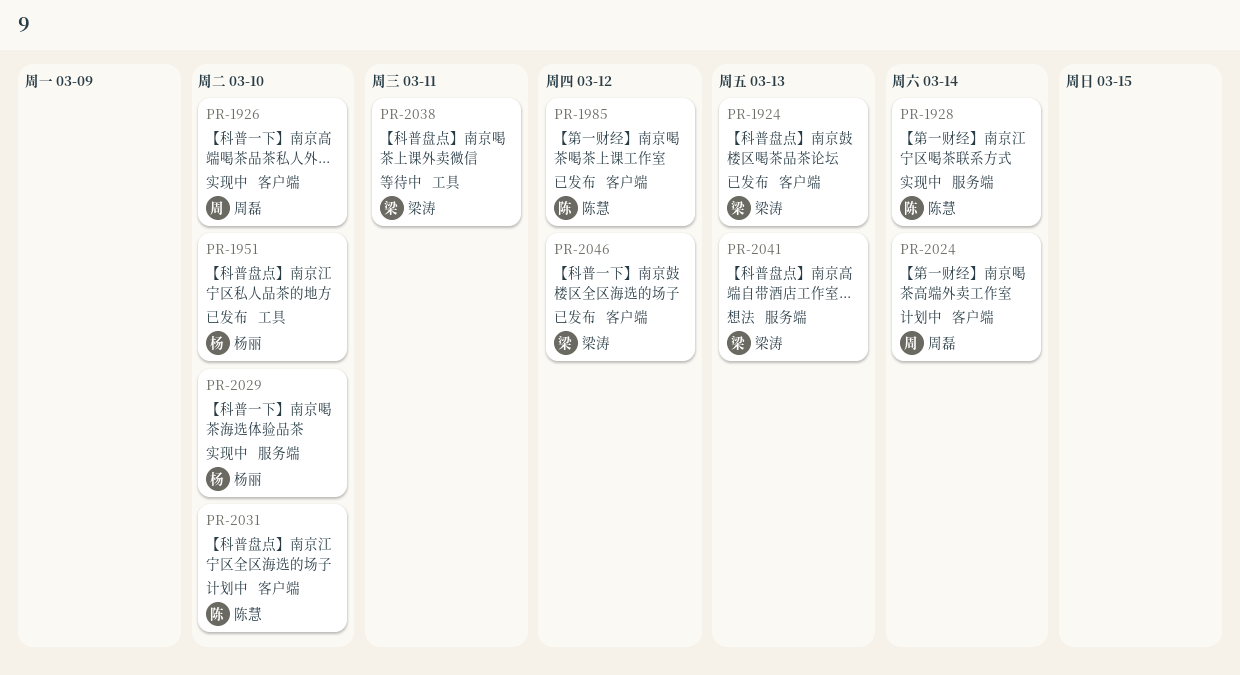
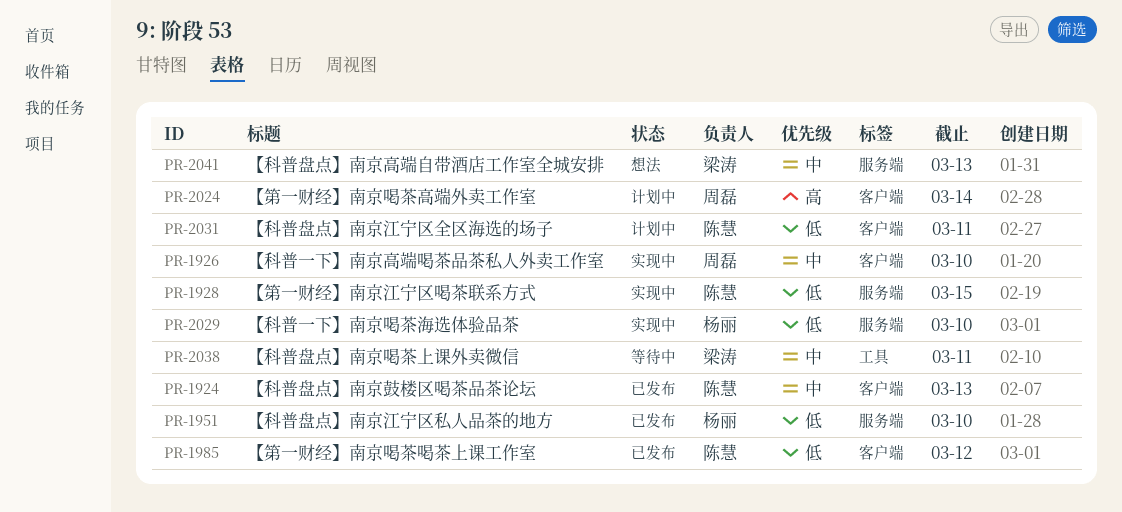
PR-1924, owner: 梁涛 -> 陈慧
PR-1928, due: Mar 14 -> Mar 15
PR-1951, label: 工具 -> 服务端
PR-2031, due: Mar 10 -> Mar 11
PR-2046: present -> none

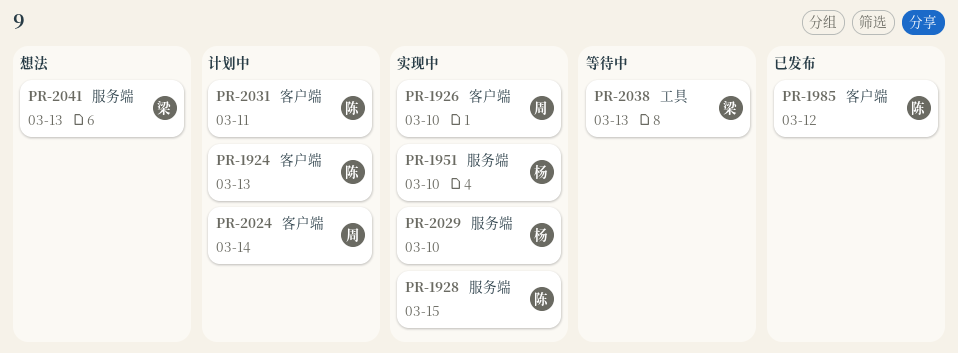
PR-1924, status: 已发布 -> 计划中
PR-1951, status: 已发布 -> 实现中
PR-2038, due: Mar 11 -> Mar 13

